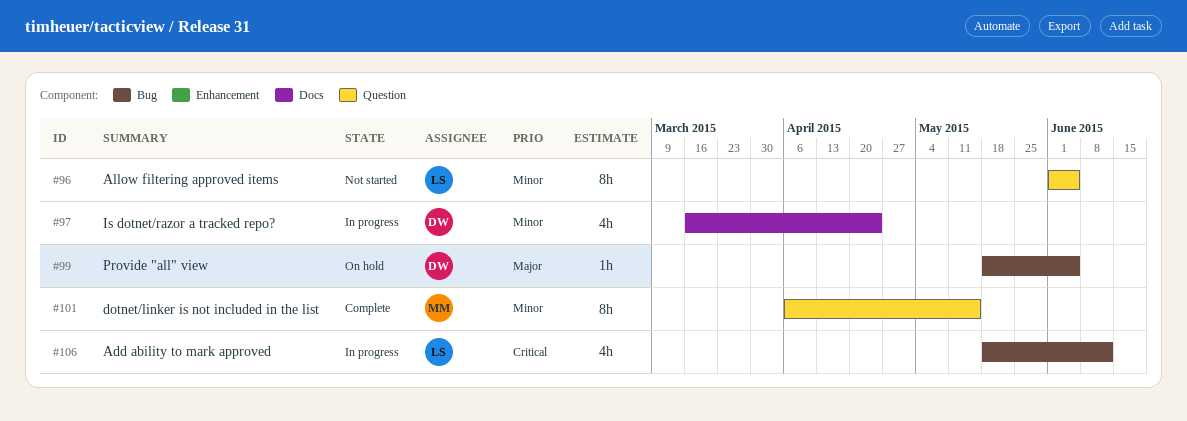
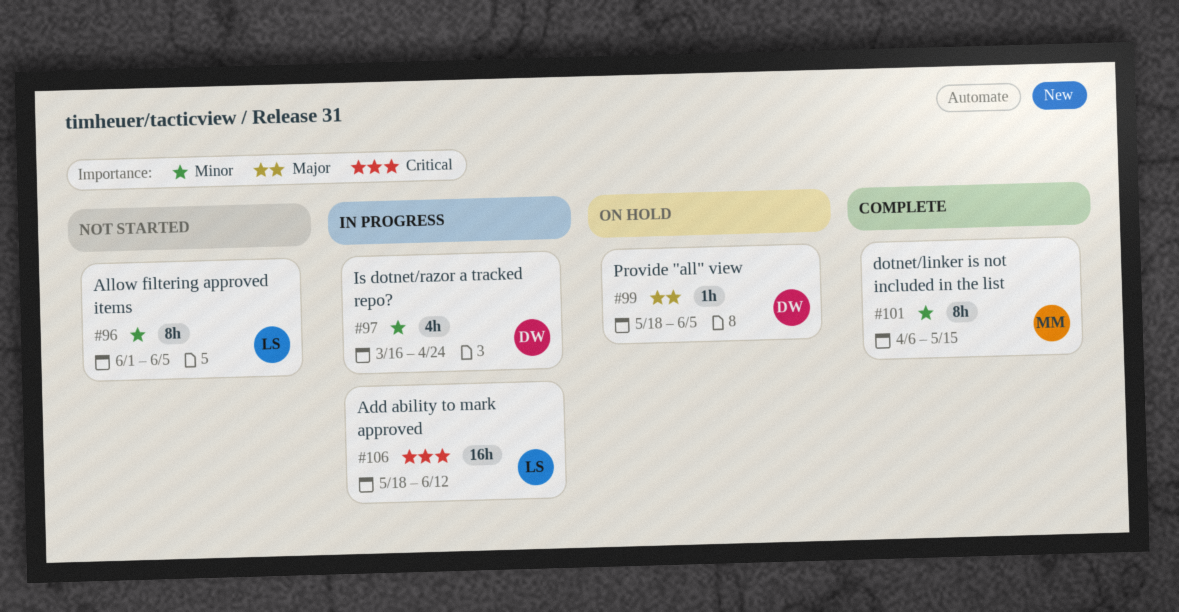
#106, estimate: 4h -> 16h

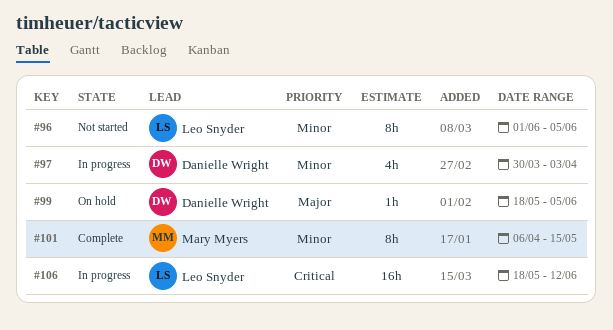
#97, start: Mar 16 -> Mar 30
#97, due: Apr 24 -> Apr 3

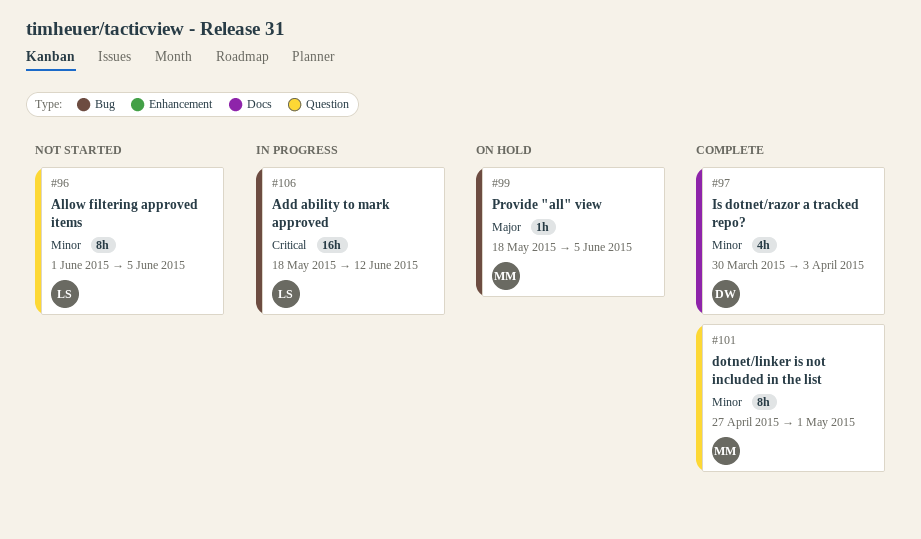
#97, status: In progress -> Complete
#99, owner: Danielle Wright -> Mary Myers
#101, start: Apr 6 -> Apr 27
#101, due: May 15 -> May 1

